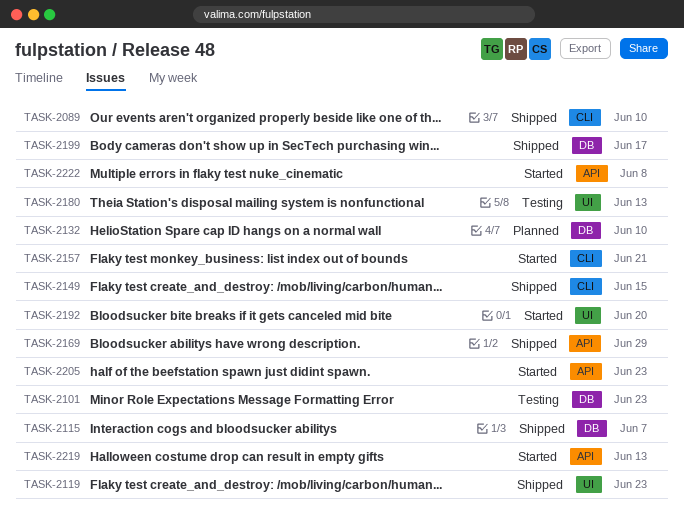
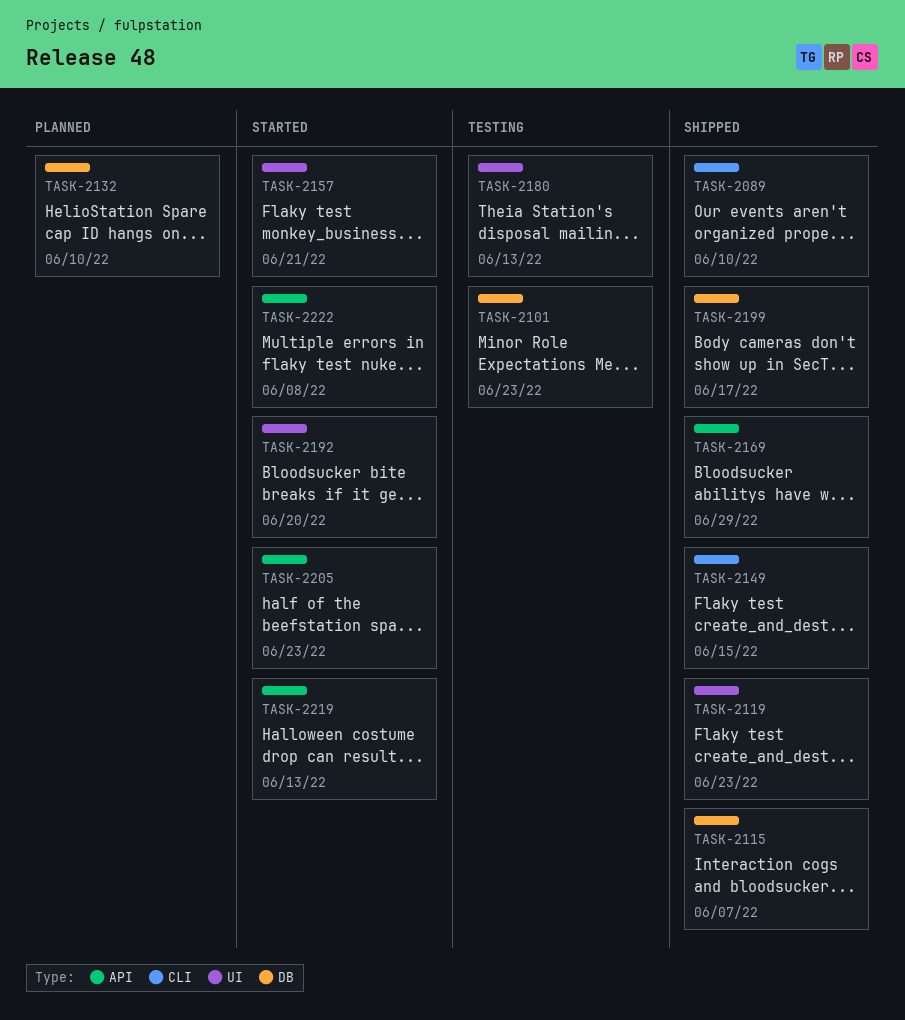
TASK-2157, label: CLI -> UI

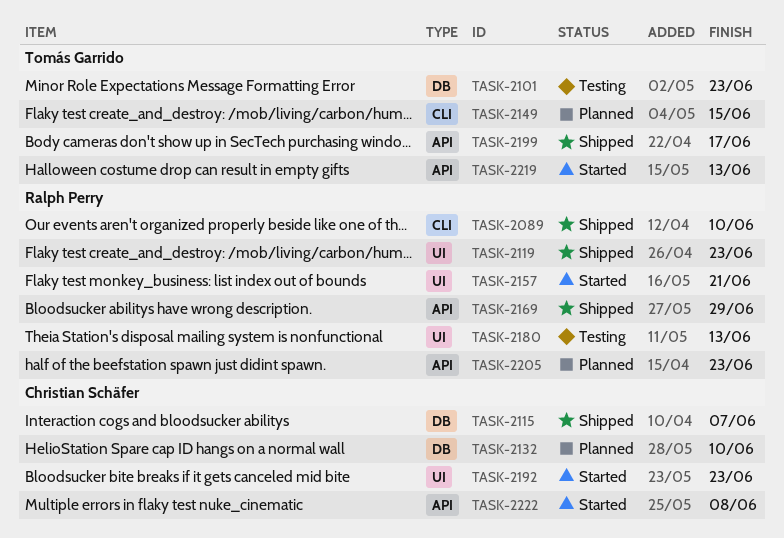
TASK-2149, status: Shipped -> Planned
TASK-2192, due: Jun 20 -> Jun 23
TASK-2199, label: DB -> API
TASK-2205, status: Started -> Planned

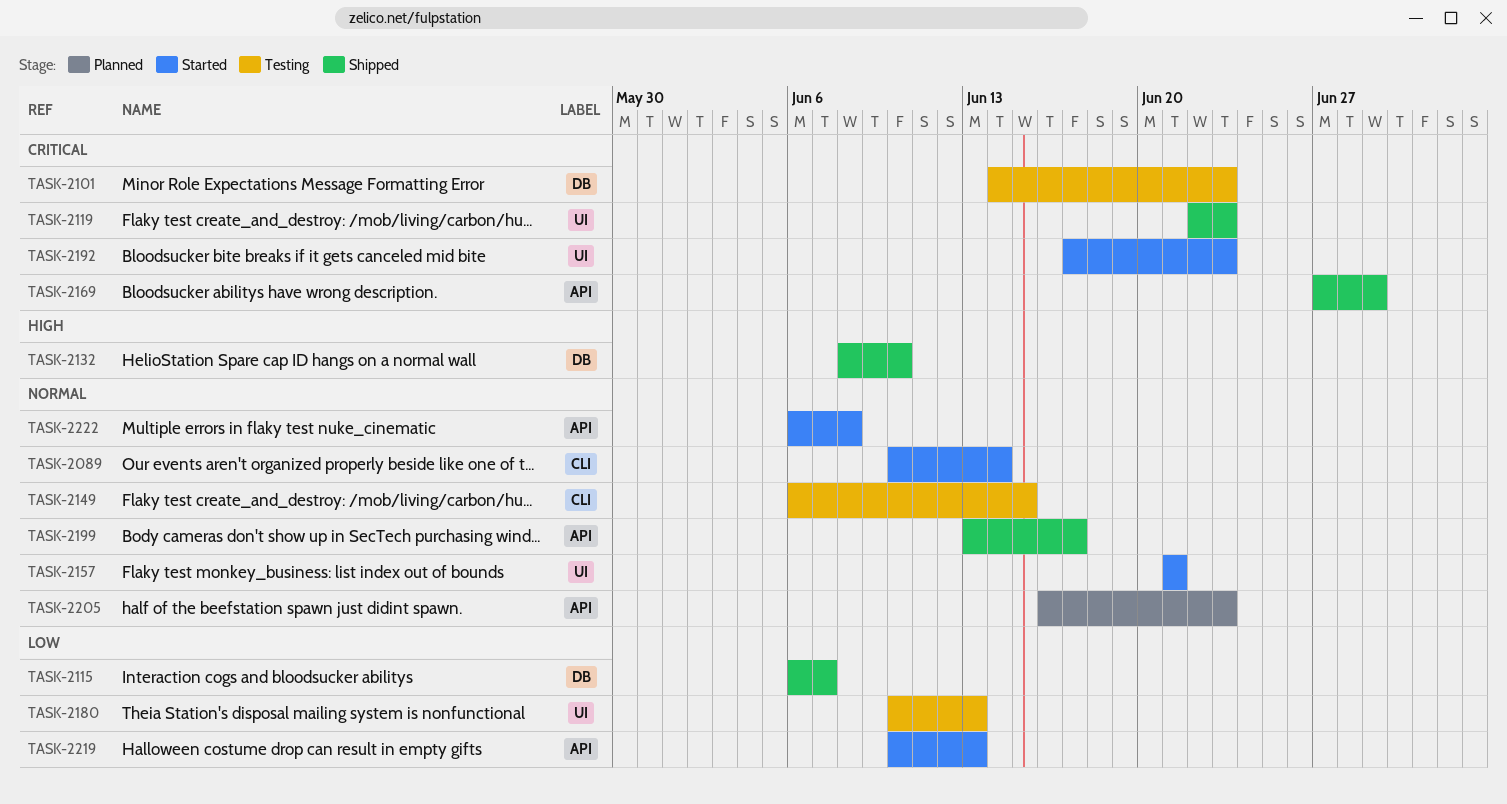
TASK-2089, status: Shipped -> Started
TASK-2089, due: Jun 10 -> Jun 14
TASK-2132, status: Planned -> Shipped
TASK-2149, status: Planned -> Testing

